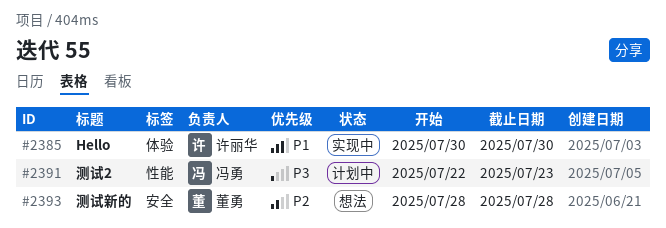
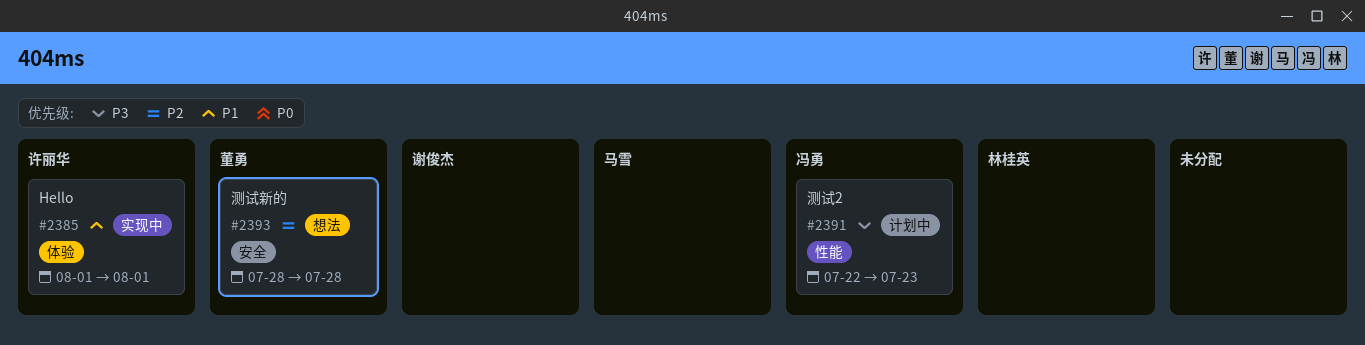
#2385, start: Jul 30 -> Aug 1
#2385, due: Jul 30 -> Aug 1

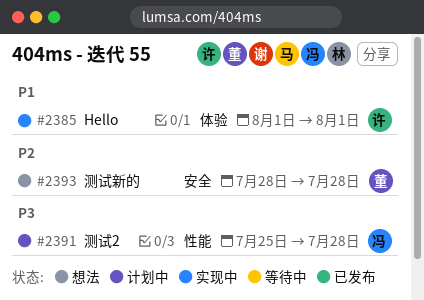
#2391, start: Jul 22 -> Jul 25
#2391, due: Jul 23 -> Jul 28

